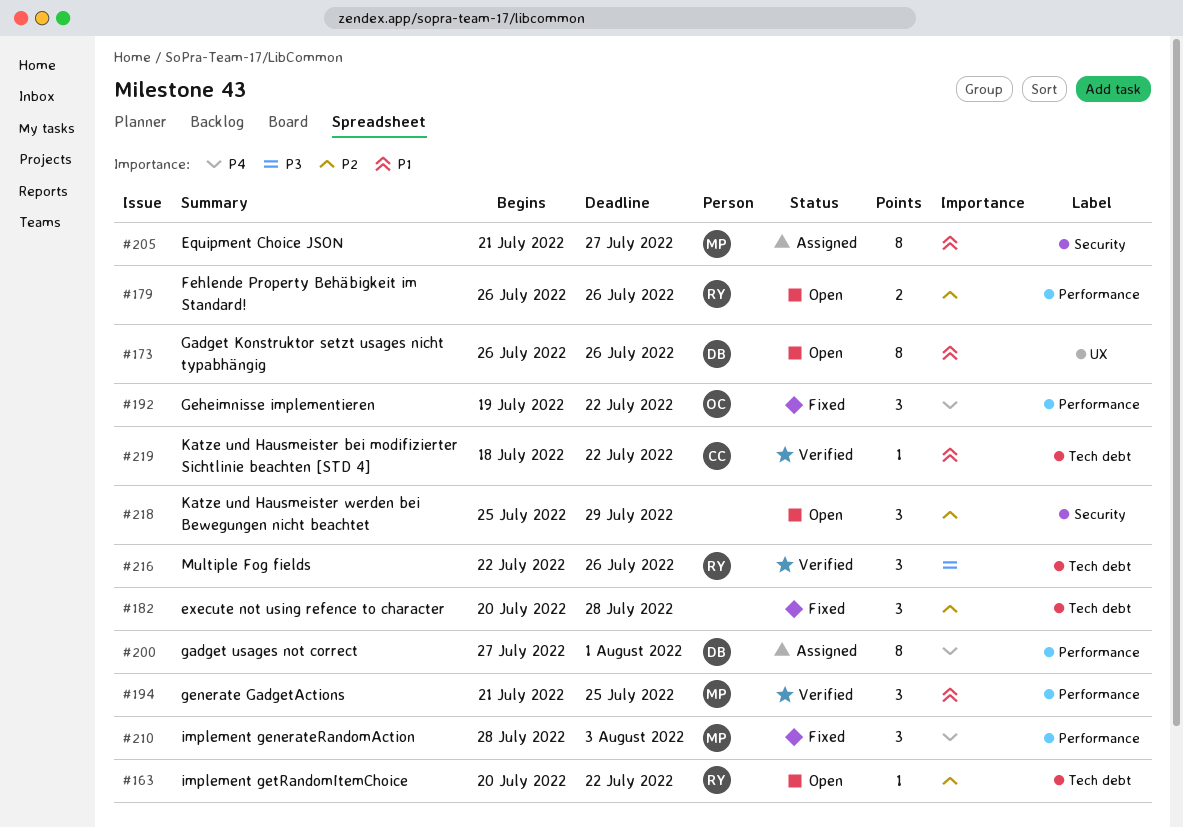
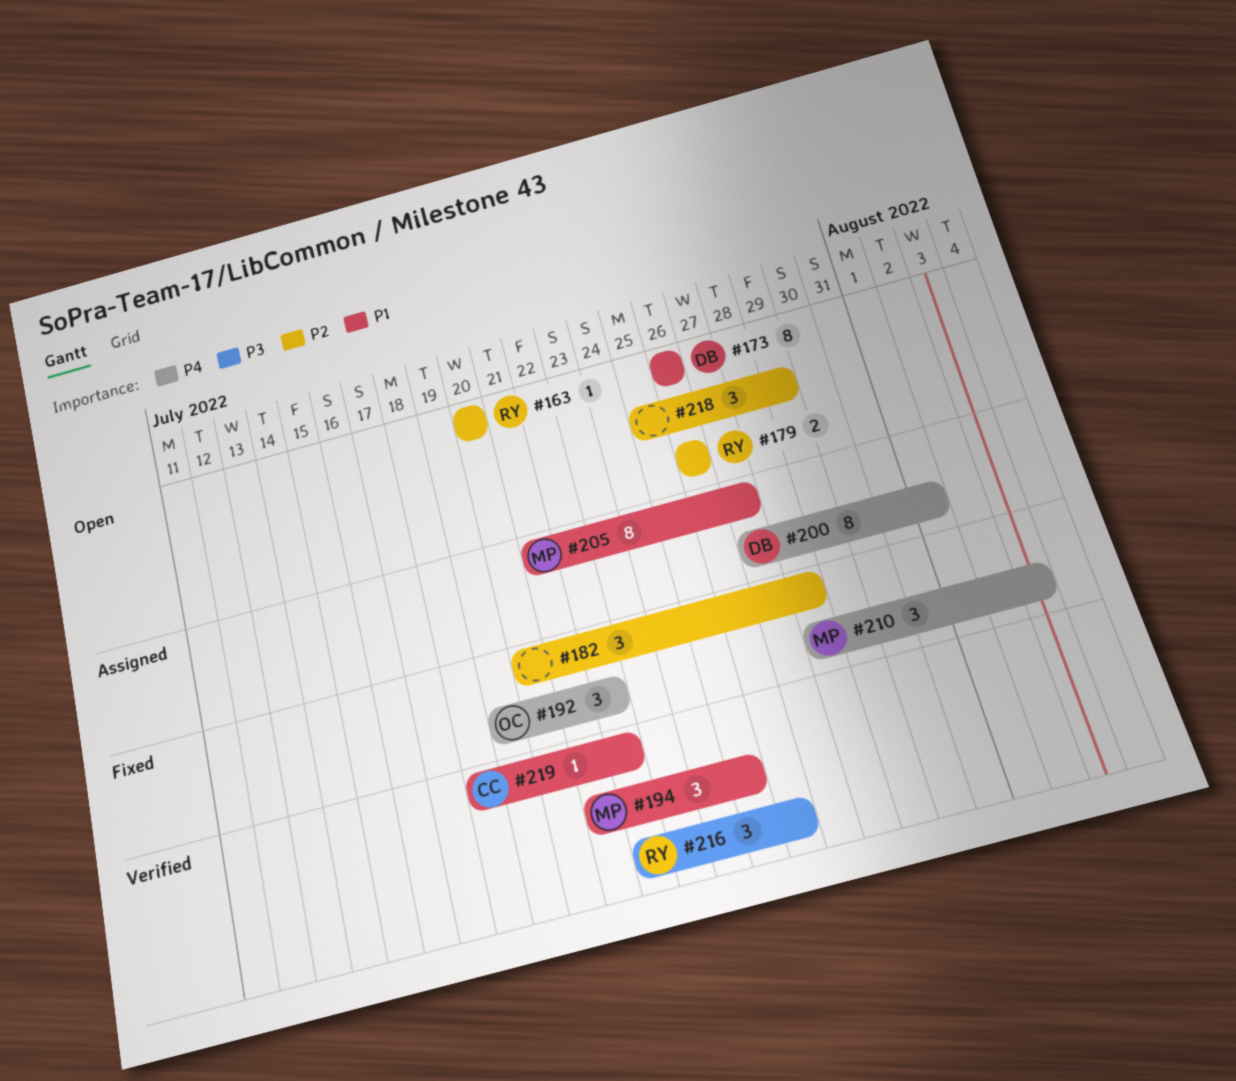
#163, due: Jul 22 -> Jul 20

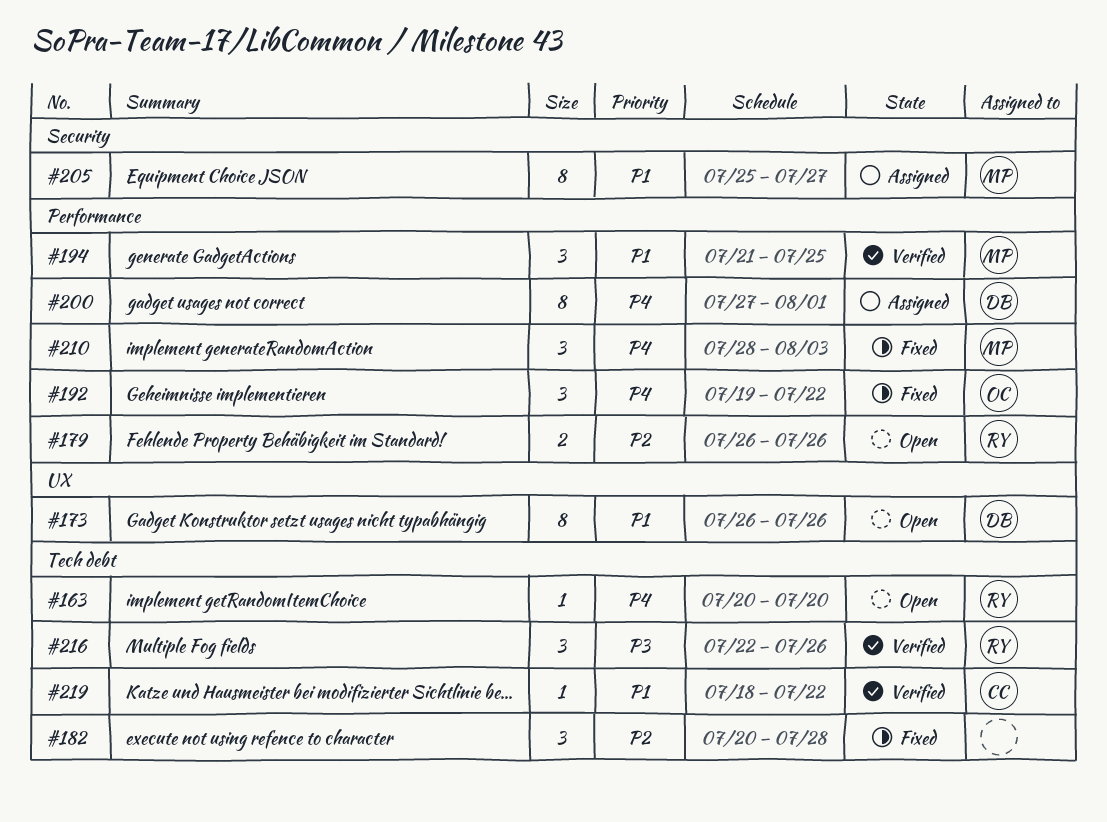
#163, priority: P2 -> P4
#205, start: Jul 21 -> Jul 25
#218: present -> none

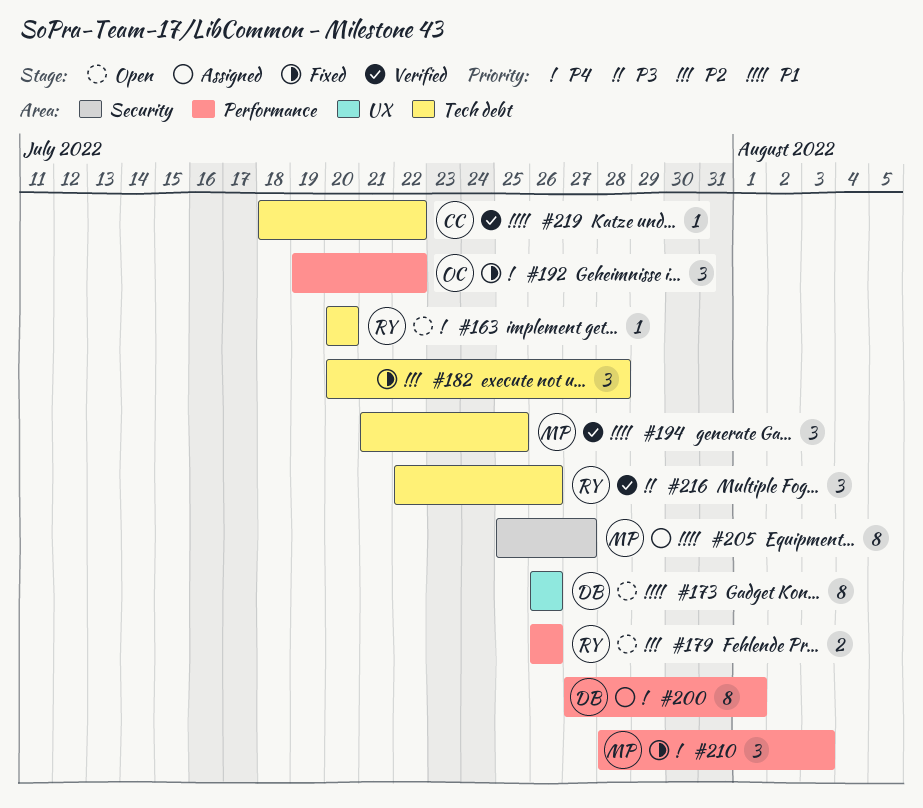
#194, label: Performance -> Tech debt

